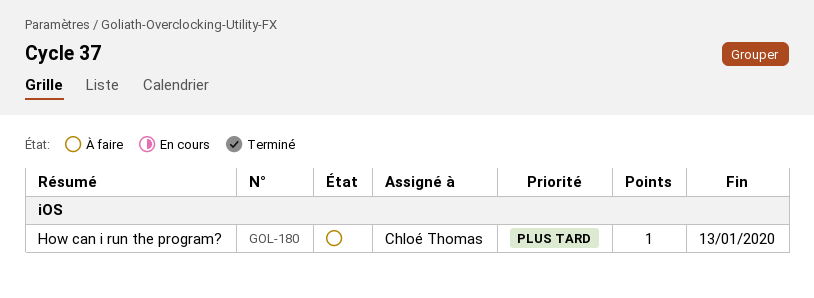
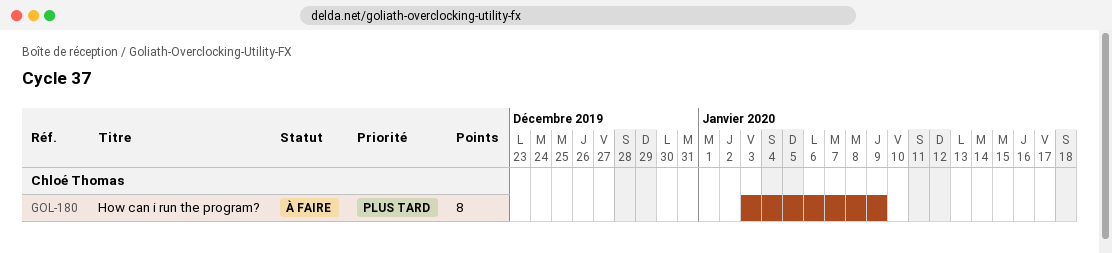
GOL-180, estimate: 1 -> 8
GOL-180, due: Jan 13 -> Jan 9

